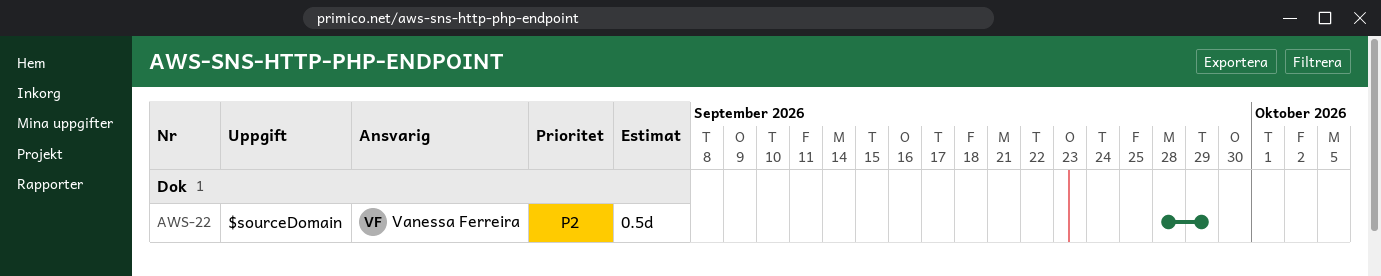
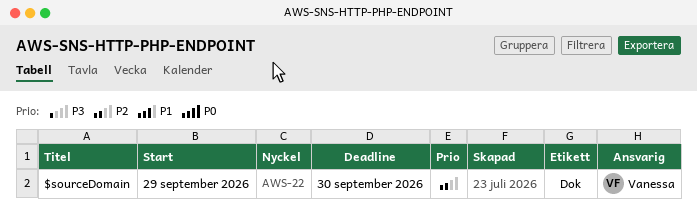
AWS-22, start: Sep 28 -> Sep 29
AWS-22, due: Sep 29 -> Sep 30

